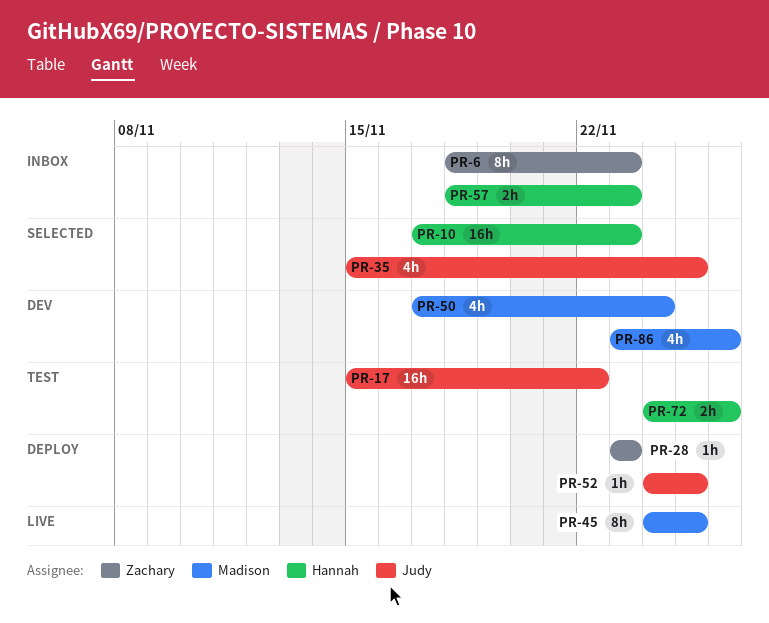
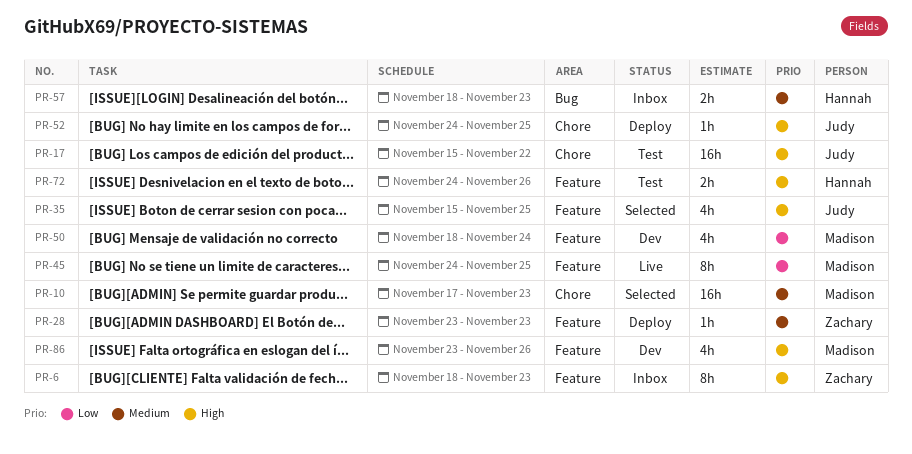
PR-10, owner: Hannah -> Madison
PR-50, start: Nov 17 -> Nov 18

